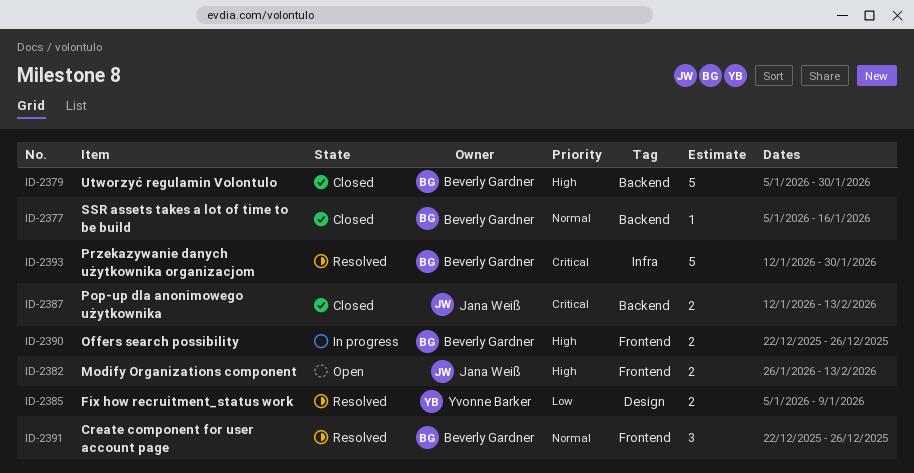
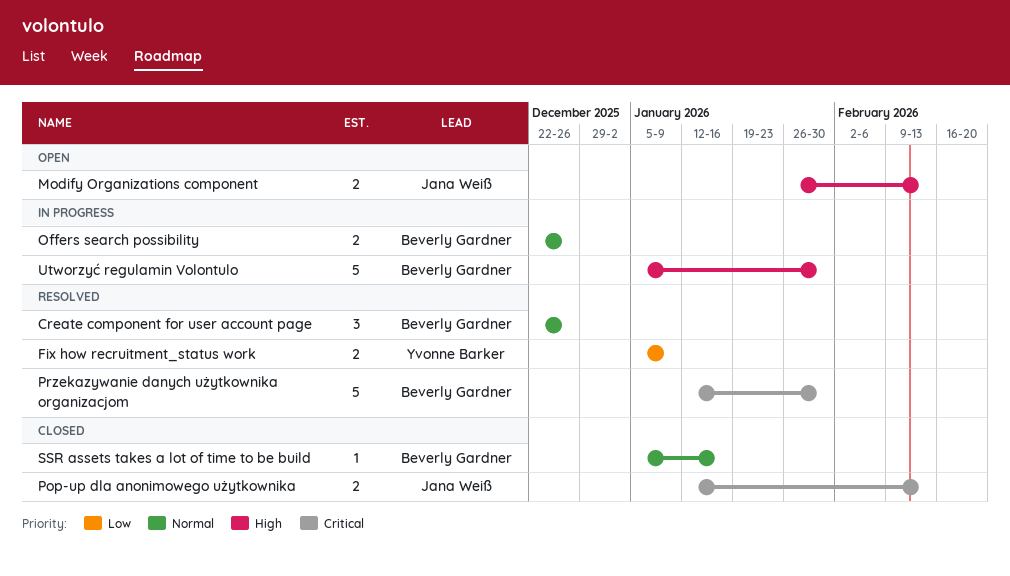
Offers search possibility, priority: High -> Normal
Utworzyć regulamin Volontulo, status: Closed -> In progress

